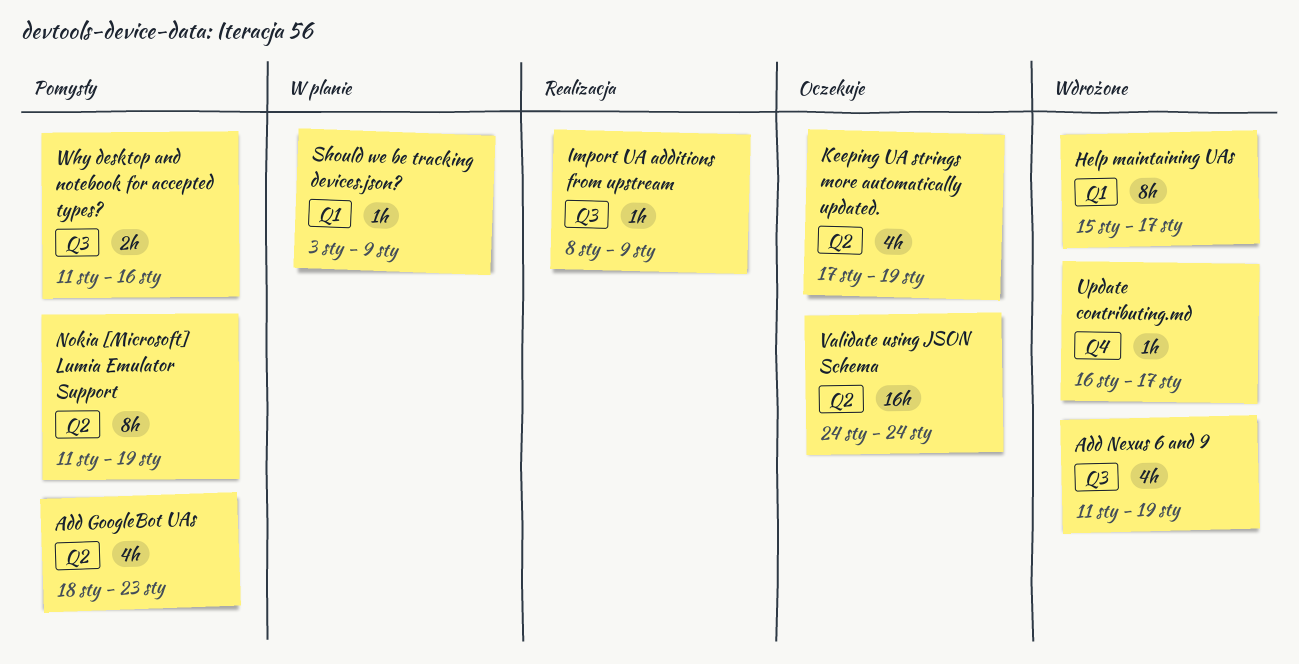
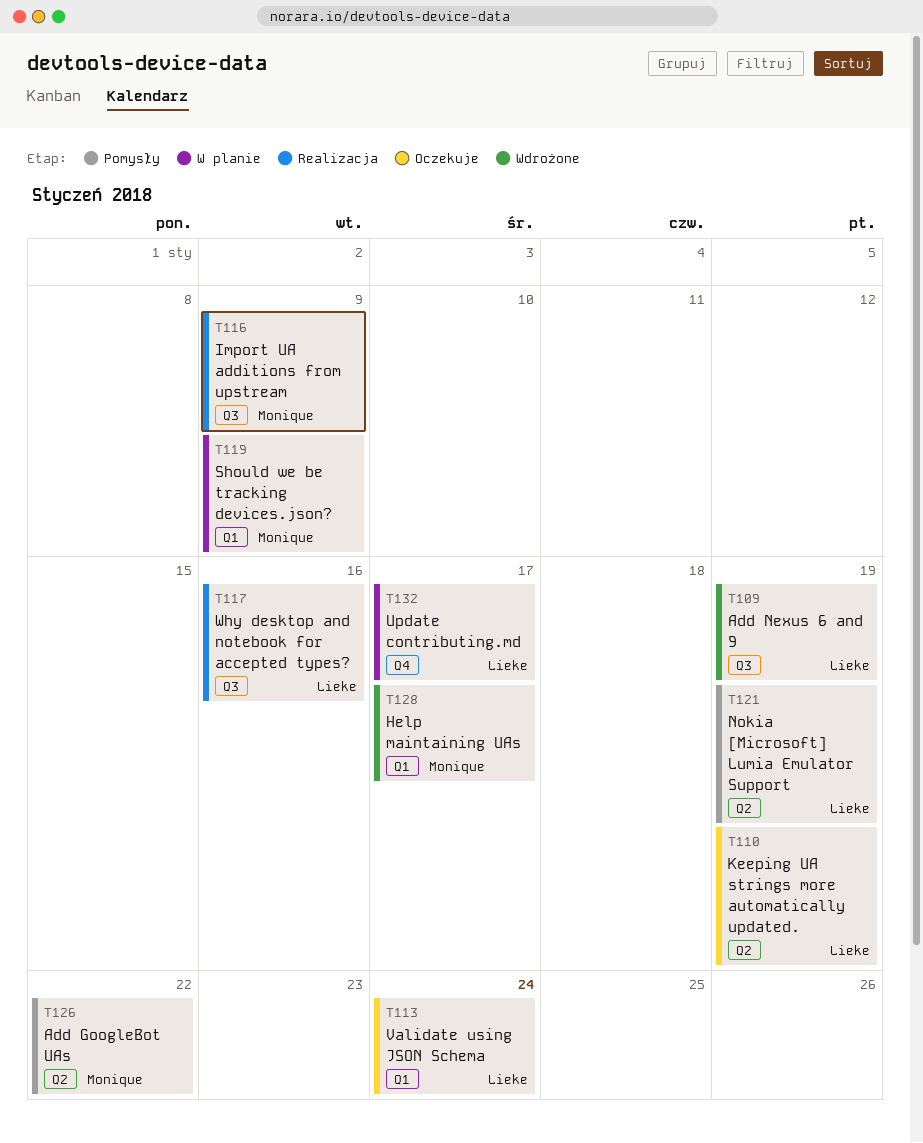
Add GoogleBot UAs, due: Jan 23 -> Jan 22
Update contributing.md, status: Wdrożone -> W planie
Validate using JSON Schema, label: Q2 -> Q1
Why desktop and notebook for accepted types?, status: Pomysły -> Realizacja

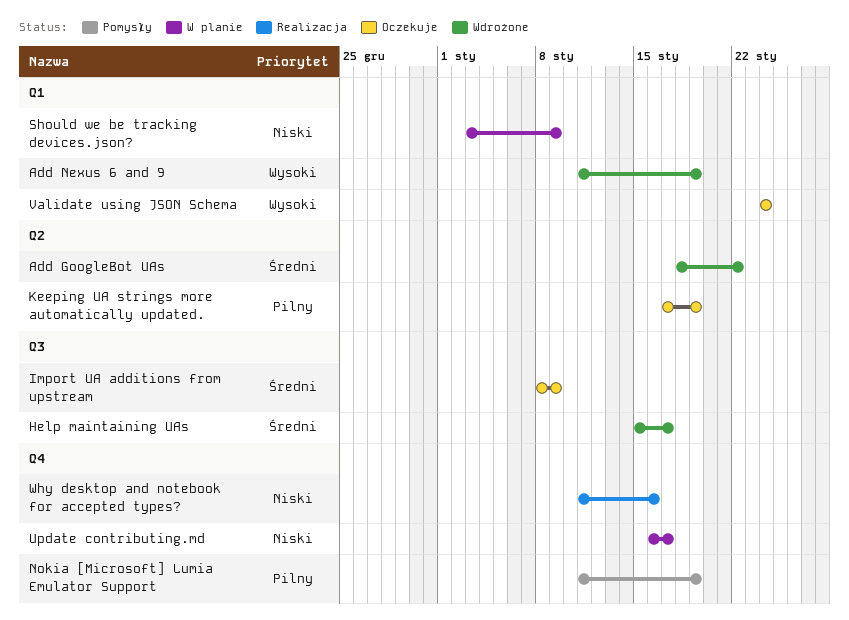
Add GoogleBot UAs, status: Pomysły -> Wdrożone
Add Nexus 6 and 9, label: Q3 -> Q1
Help maintaining UAs, label: Q1 -> Q3
Import UA additions from upstream, status: Realizacja -> Oczekuje
Nokia [Microsoft] Lumia Emulator Support, label: Q2 -> Q4
Why desktop and notebook for accepted types?, label: Q3 -> Q4

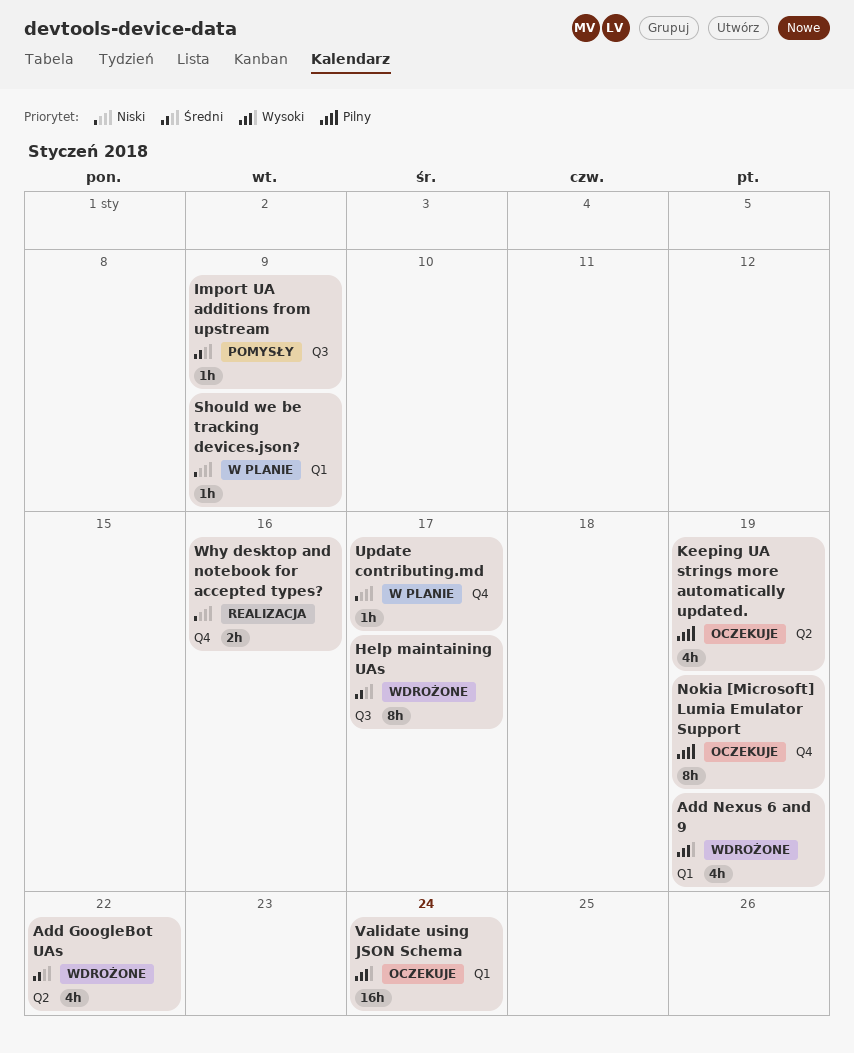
Import UA additions from upstream, status: Oczekuje -> Pomysły
Nokia [Microsoft] Lumia Emulator Support, status: Pomysły -> Oczekuje

